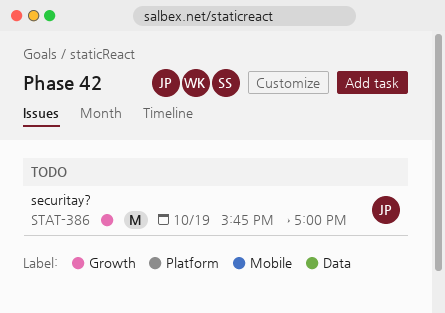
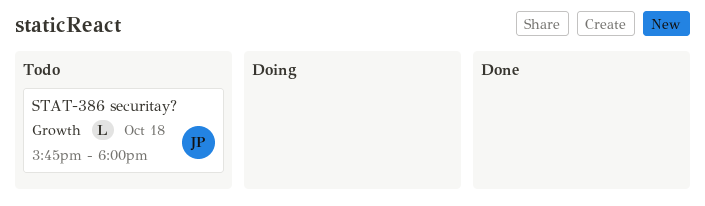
STAT-386, estimate: M -> L
STAT-386, day: Oct 19 -> Oct 18
STAT-386, ends: 17:00 -> 18:00

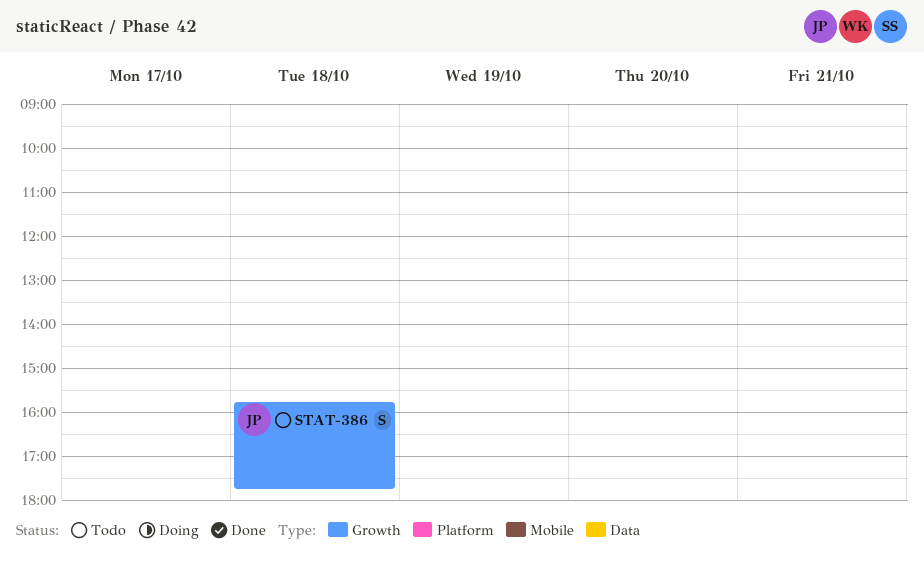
STAT-386, estimate: L -> S
STAT-386, ends: 18:00 -> 17:45

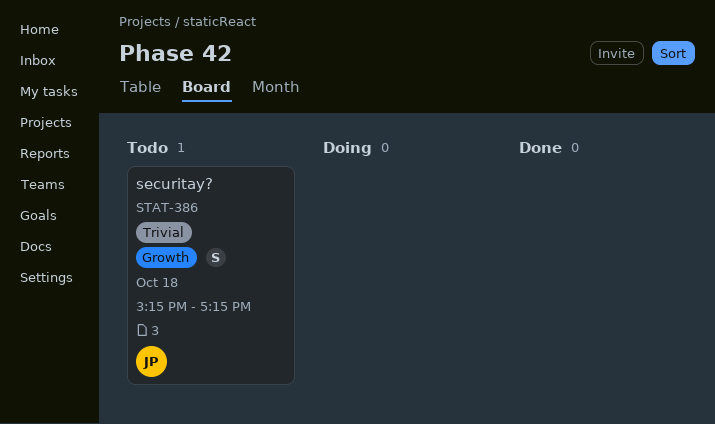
STAT-386, begins: 15:45 -> 15:15
STAT-386, ends: 17:45 -> 17:15

